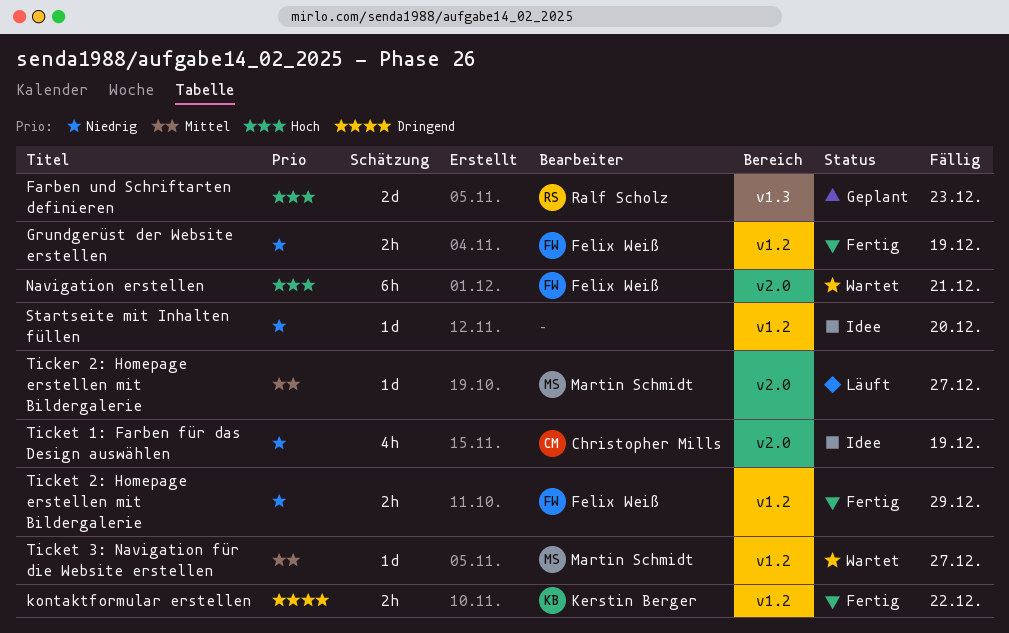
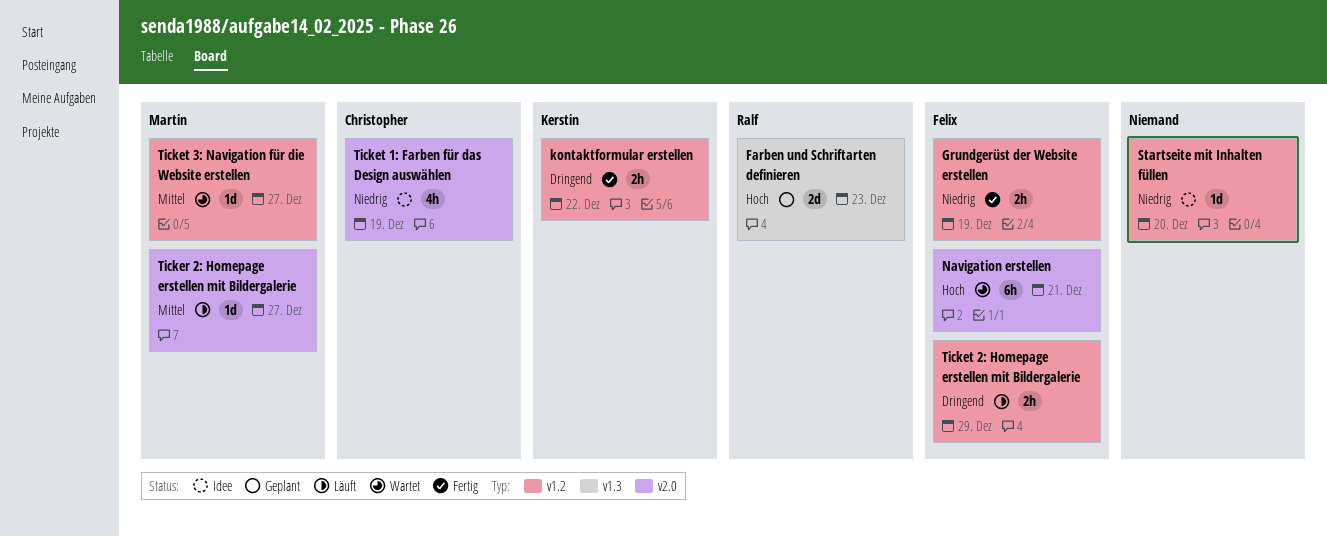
Ticket 2: Homepage erstellen mit Bildergalerie, status: Fertig -> Läuft
Ticket 2: Homepage erstellen mit Bildergalerie, priority: Niedrig -> Dringend

